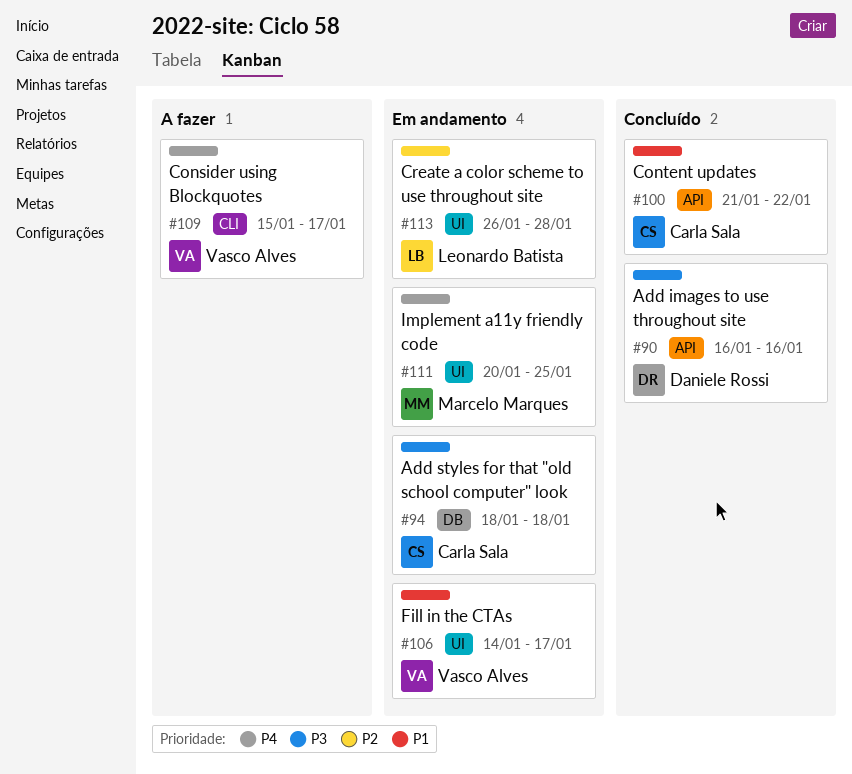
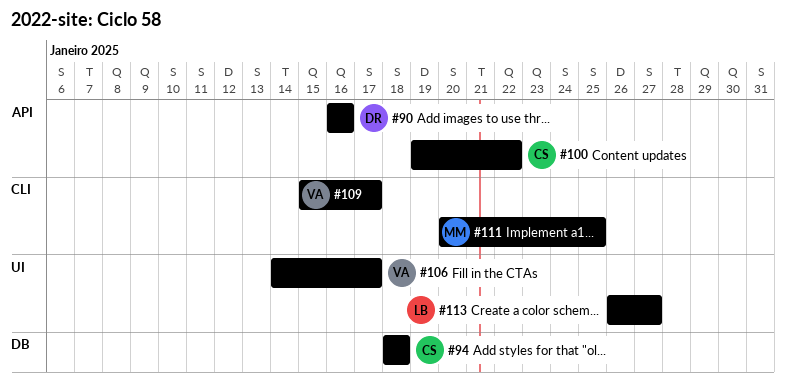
#100, start: Jan 21 -> Jan 19
#111, label: UI -> CLI
#113, due: Jan 28 -> Jan 27

